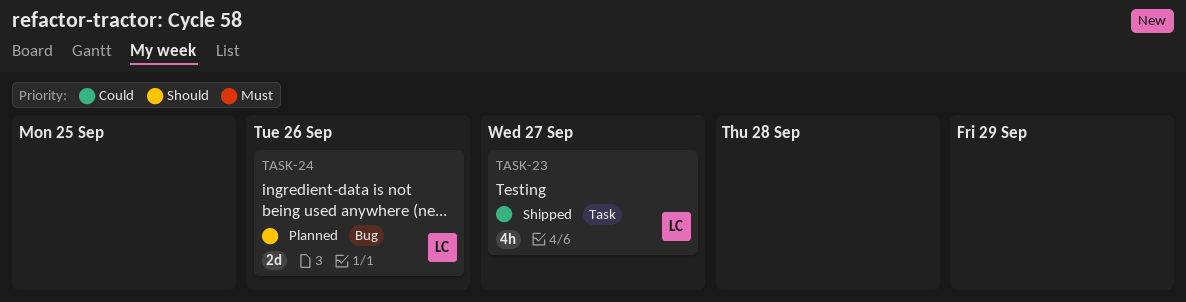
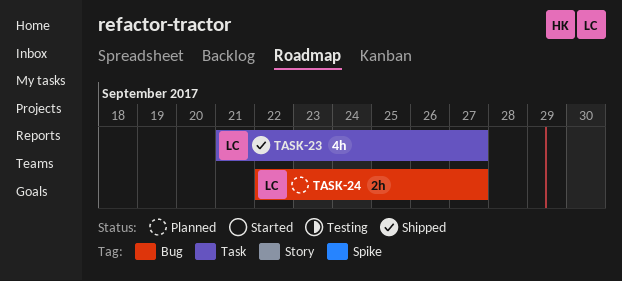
TASK-24, estimate: 2d -> 2h
TASK-24, due: Sep 26 -> Sep 27

